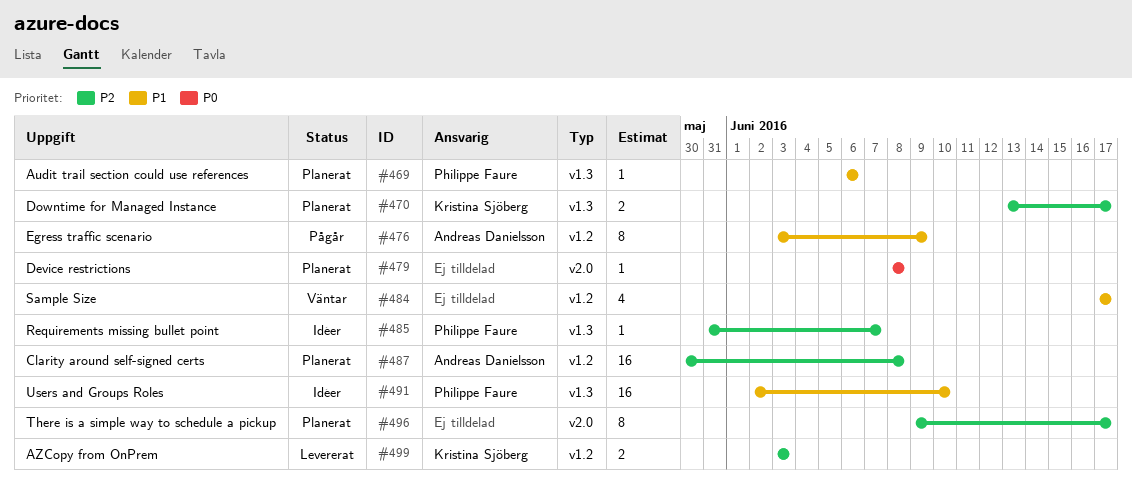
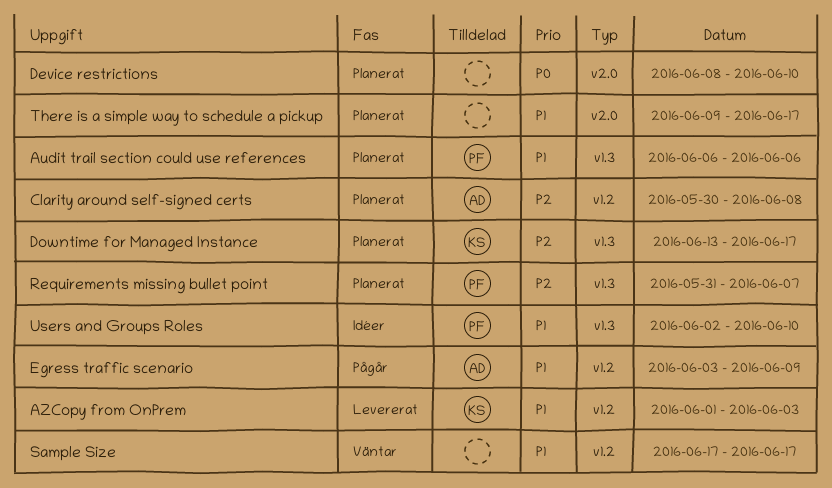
AZCopy from OnPrem, priority: P2 -> P1
AZCopy from OnPrem, start: Jun 3 -> Jun 1
Device restrictions, due: Jun 8 -> Jun 10
Requirements missing bullet point, status: Idéer -> Planerat
There is a simple way to schedule a pickup, priority: P2 -> P1

